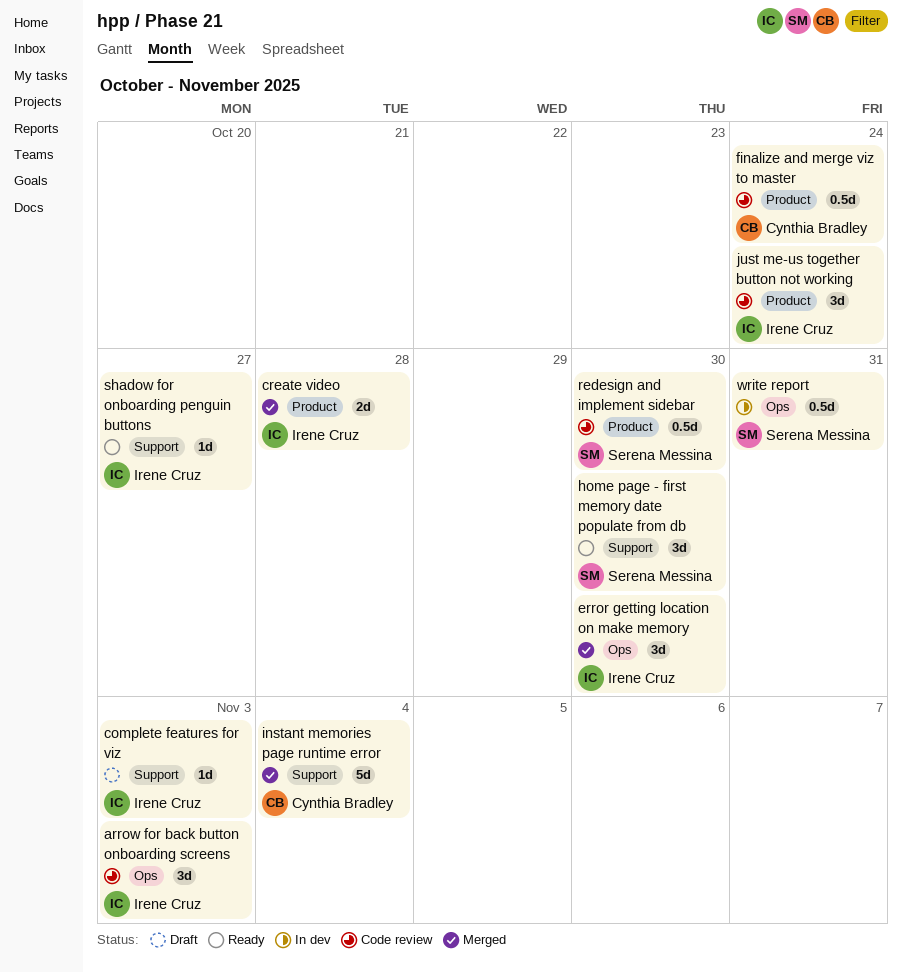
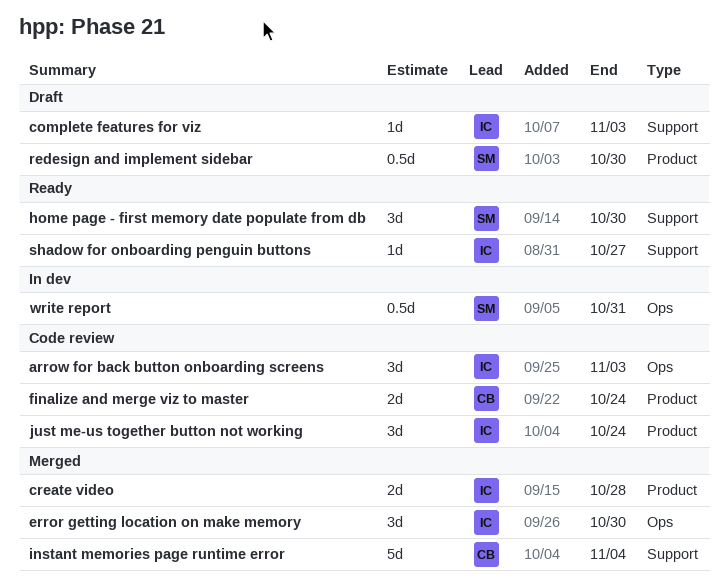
finalize and merge viz to master, estimate: 0.5d -> 2d
redesign and implement sidebar, status: Code review -> Draft

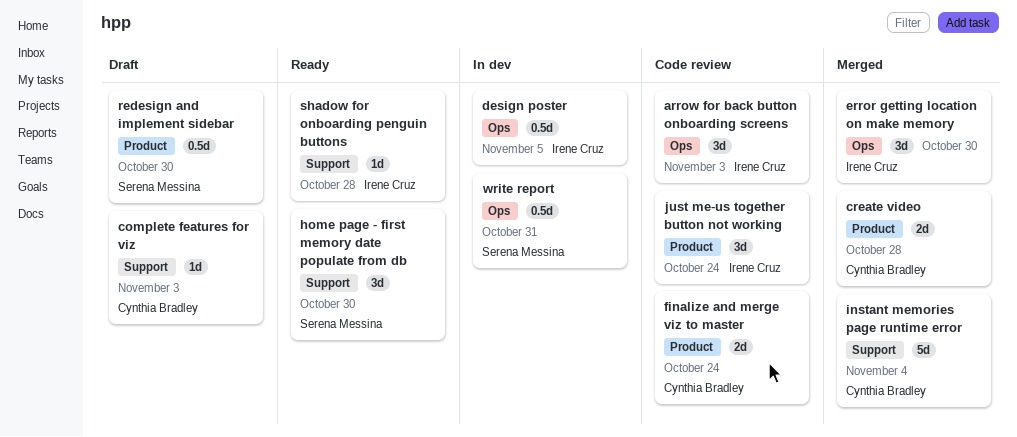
complete features for viz, owner: Irene Cruz -> Cynthia Bradley
create video, owner: Irene Cruz -> Cynthia Bradley
design poster: none -> present
shadow for onboarding penguin buttons, due: Oct 27 -> Oct 28

